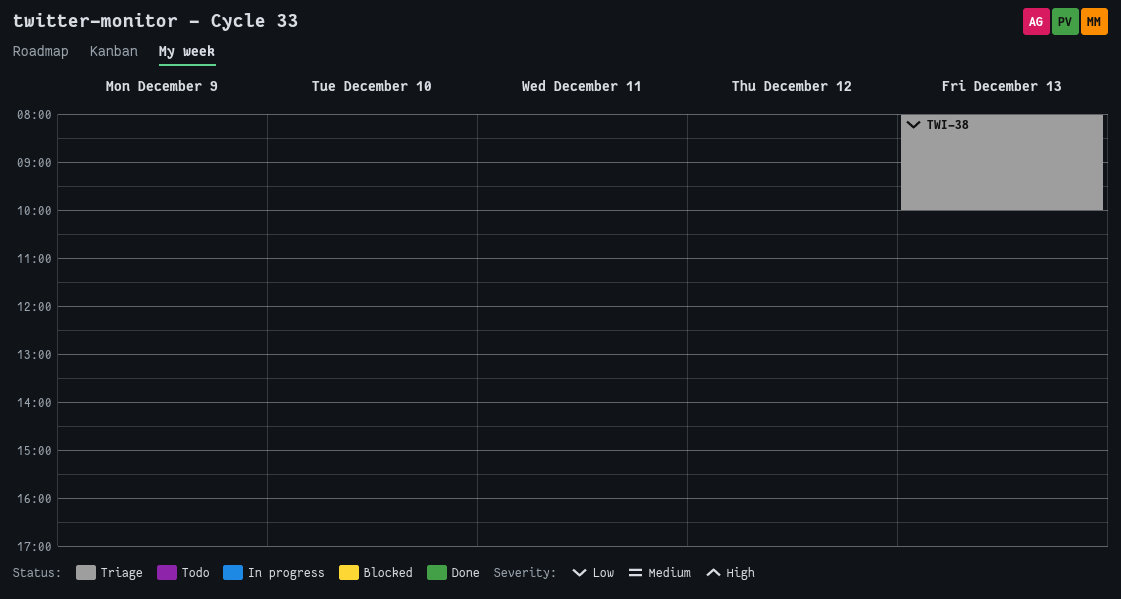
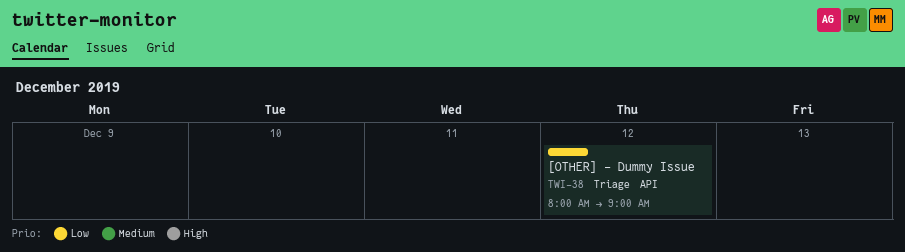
TWI-38, day: Dec 13 -> Dec 12
TWI-38, ends: 10:00 -> 09:00

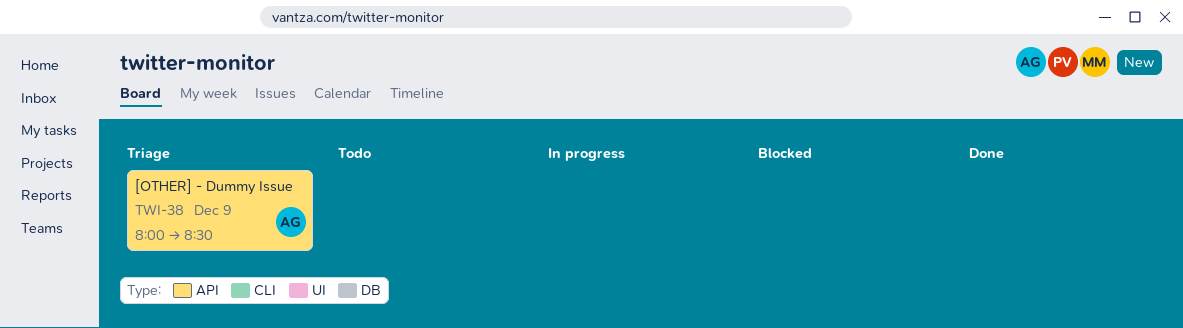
TWI-38, day: Dec 12 -> Dec 9
TWI-38, ends: 09:00 -> 08:30

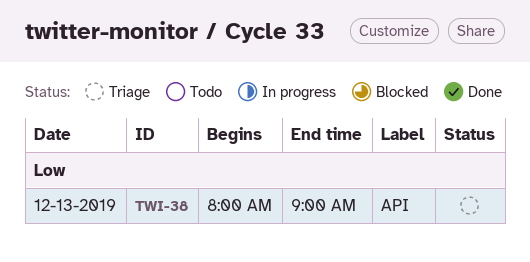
TWI-38, day: Dec 9 -> Dec 13
TWI-38, ends: 08:30 -> 09:00

